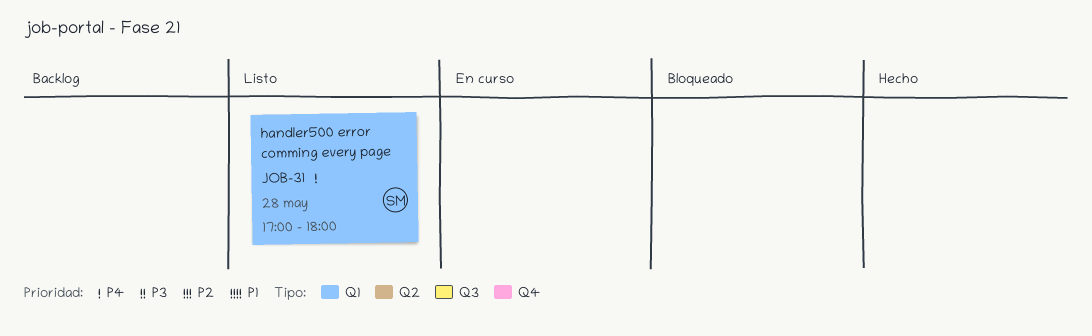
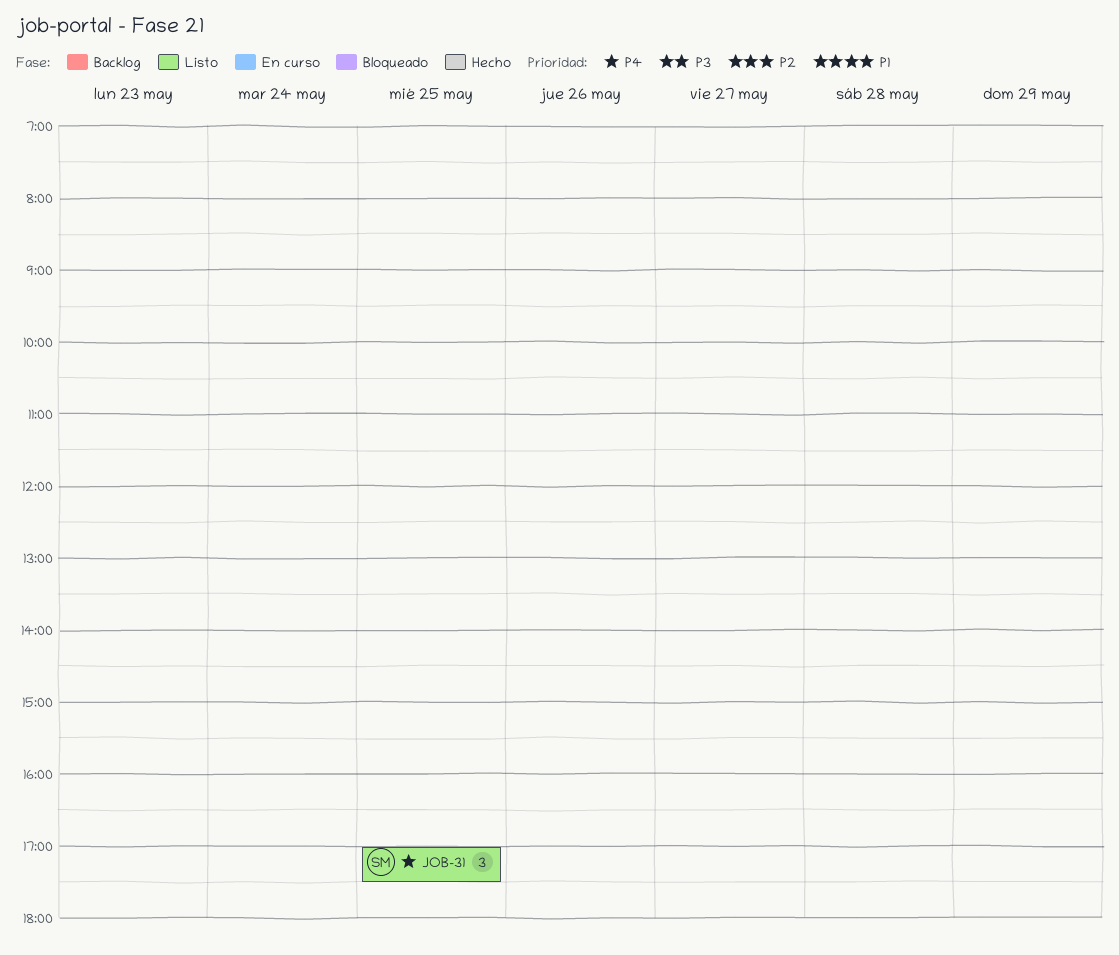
JOB-31, day: May 28 -> May 25
JOB-31, ends: 18:00 -> 17:30

